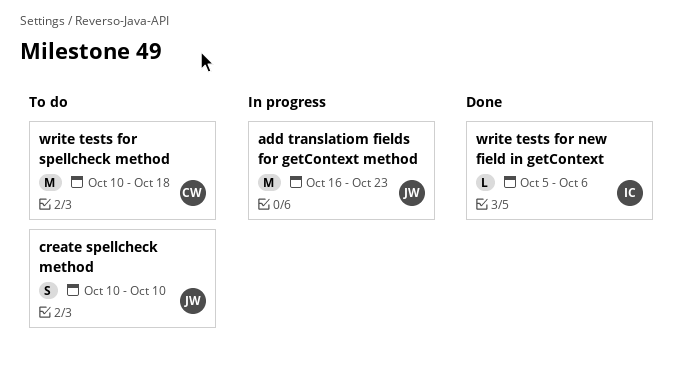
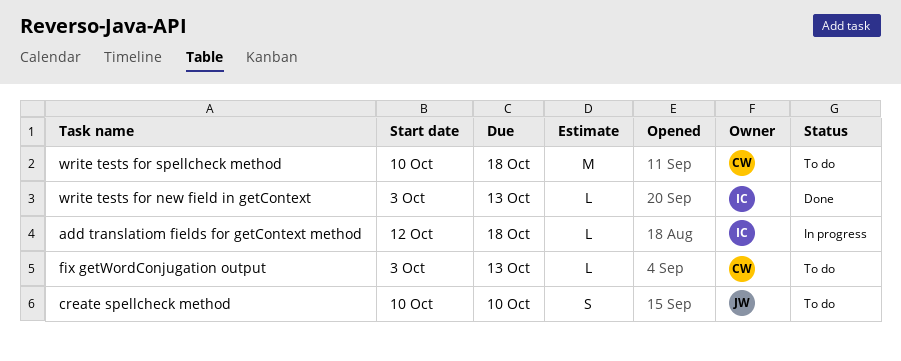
add translatiom fields for getContext method, owner: JW -> IC
add translatiom fields for getContext method, estimate: M -> L
add translatiom fields for getContext method, start: Oct 16 -> Oct 12
add translatiom fields for getContext method, due: Oct 23 -> Oct 18
fix getWordConjugation output: none -> present
write tests for new field in getContext, start: Oct 5 -> Oct 3
write tests for new field in getContext, due: Oct 6 -> Oct 13

